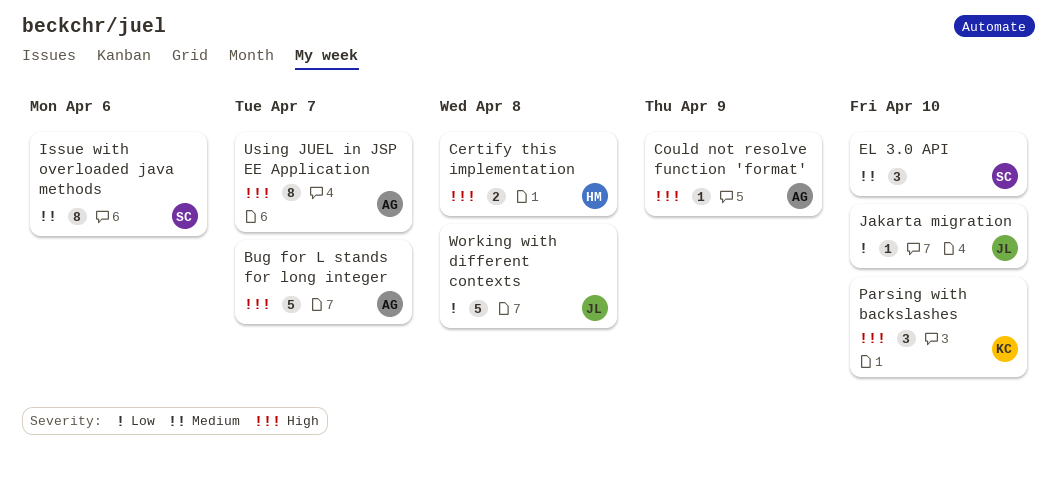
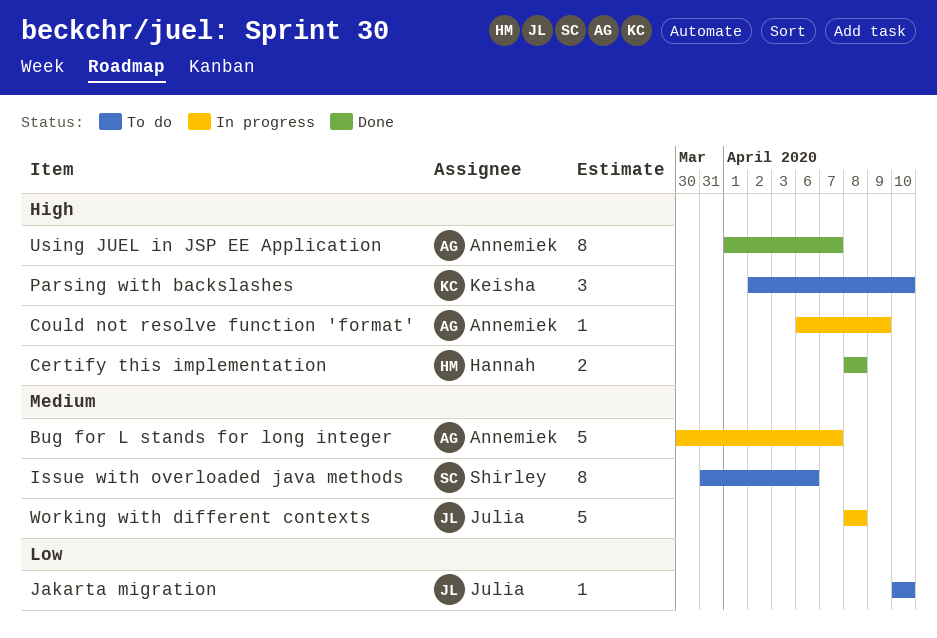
Bug for L stands for long integer, priority: High -> Medium
EL 3.0 API: present -> none
Working with different contexts, priority: Low -> Medium

